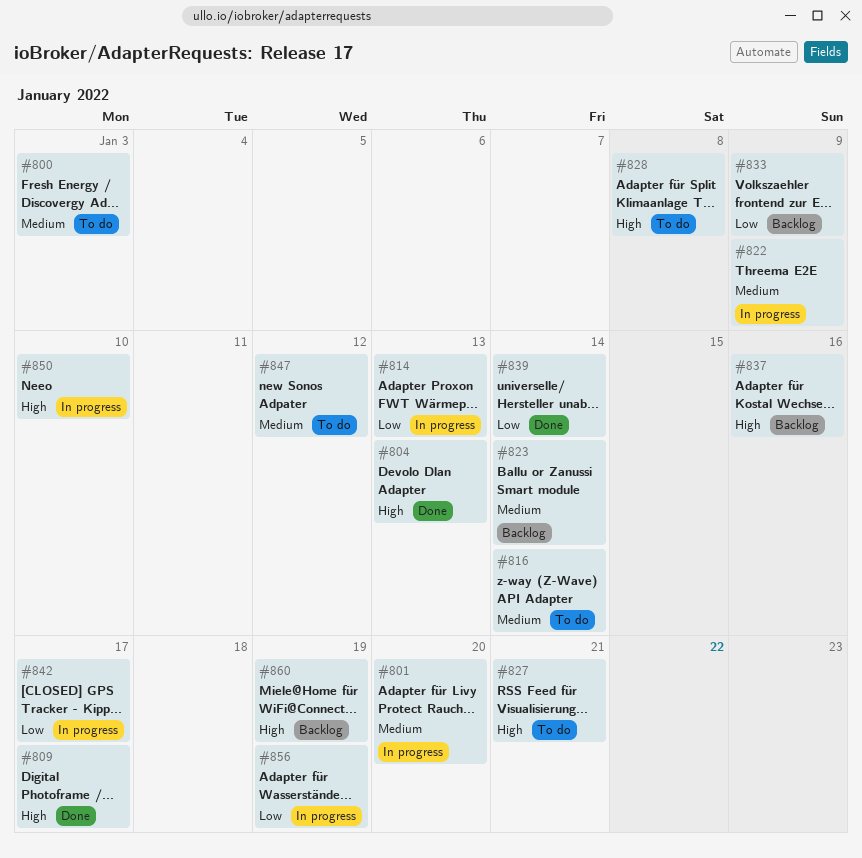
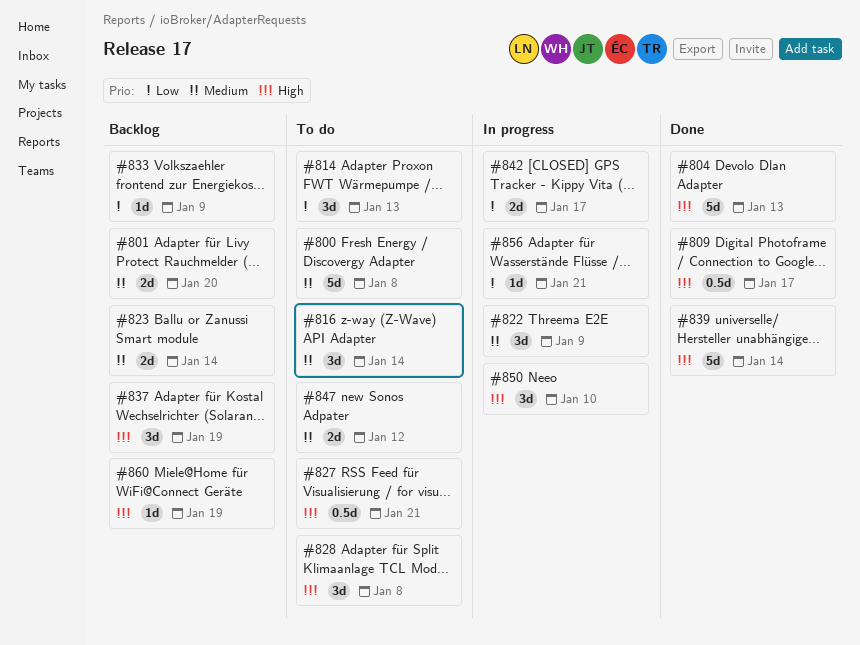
#800, due: Jan 3 -> Jan 8
#801, status: In progress -> Backlog
#814, status: In progress -> To do
#837, due: Jan 16 -> Jan 19
#839, priority: Low -> High
#856, due: Jan 19 -> Jan 21

